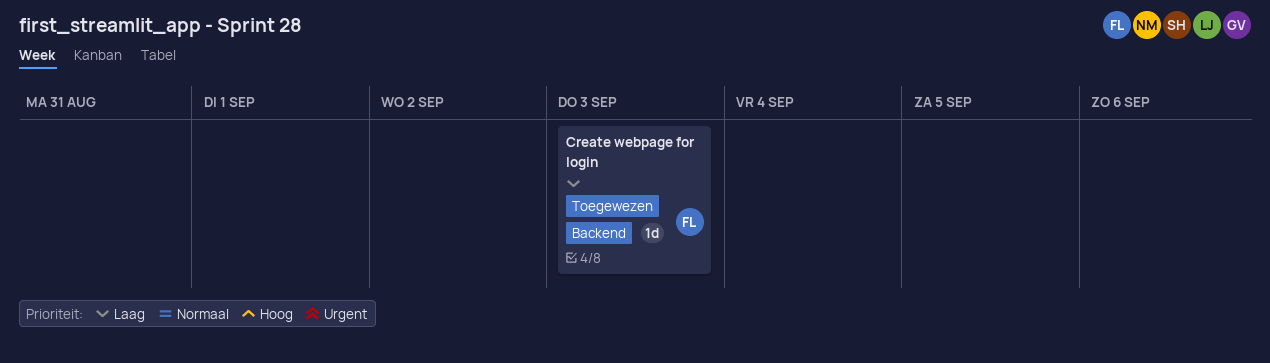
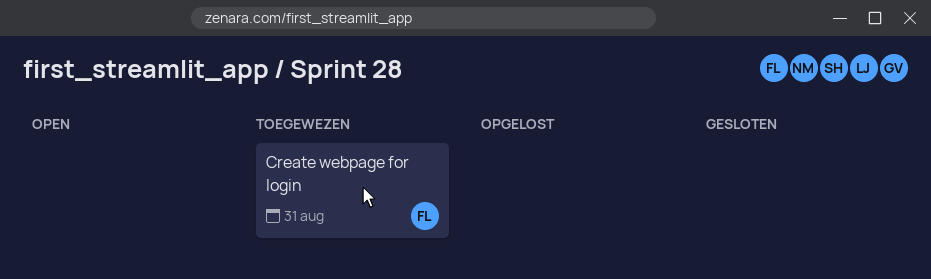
Create webpage for login, due: Sep 3 -> Aug 31

